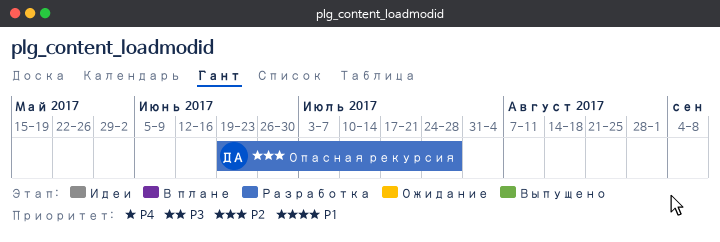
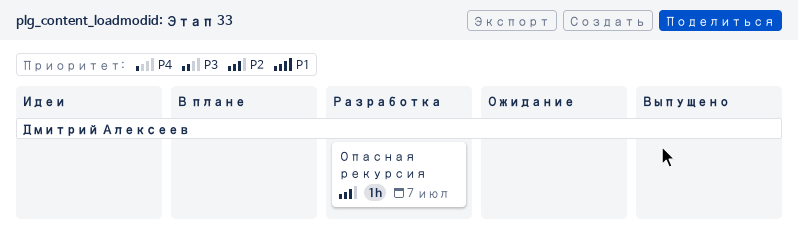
Опасная рекурсия, due: Jul 28 -> Jul 7

